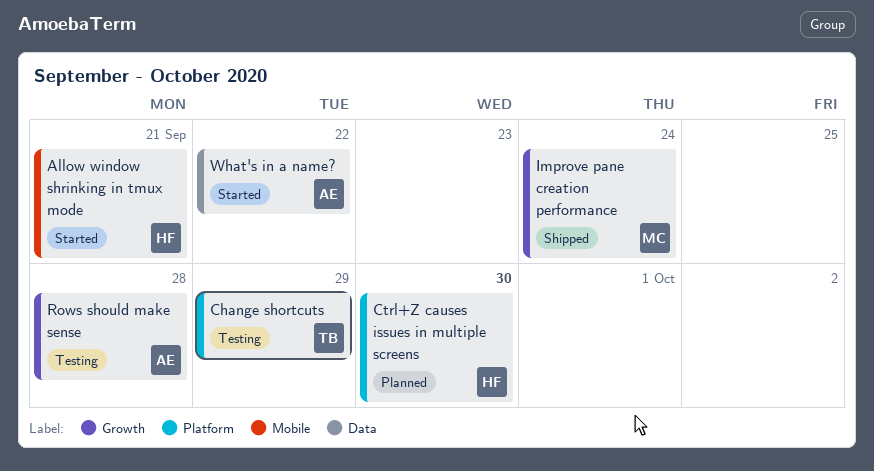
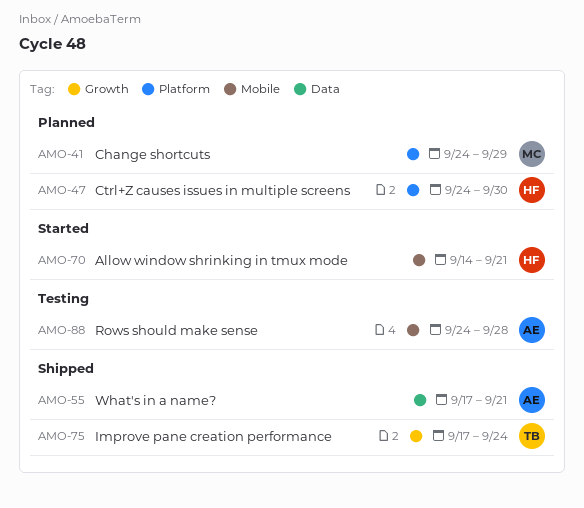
Change shortcuts, status: Testing -> Planned
Change shortcuts, owner: TB -> MC
Improve pane creation performance, owner: MC -> TB
Rows should make sense, label: Growth -> Mobile
What's in a name?, status: Started -> Shipped
What's in a name?, due: Sep 22 -> Sep 21

